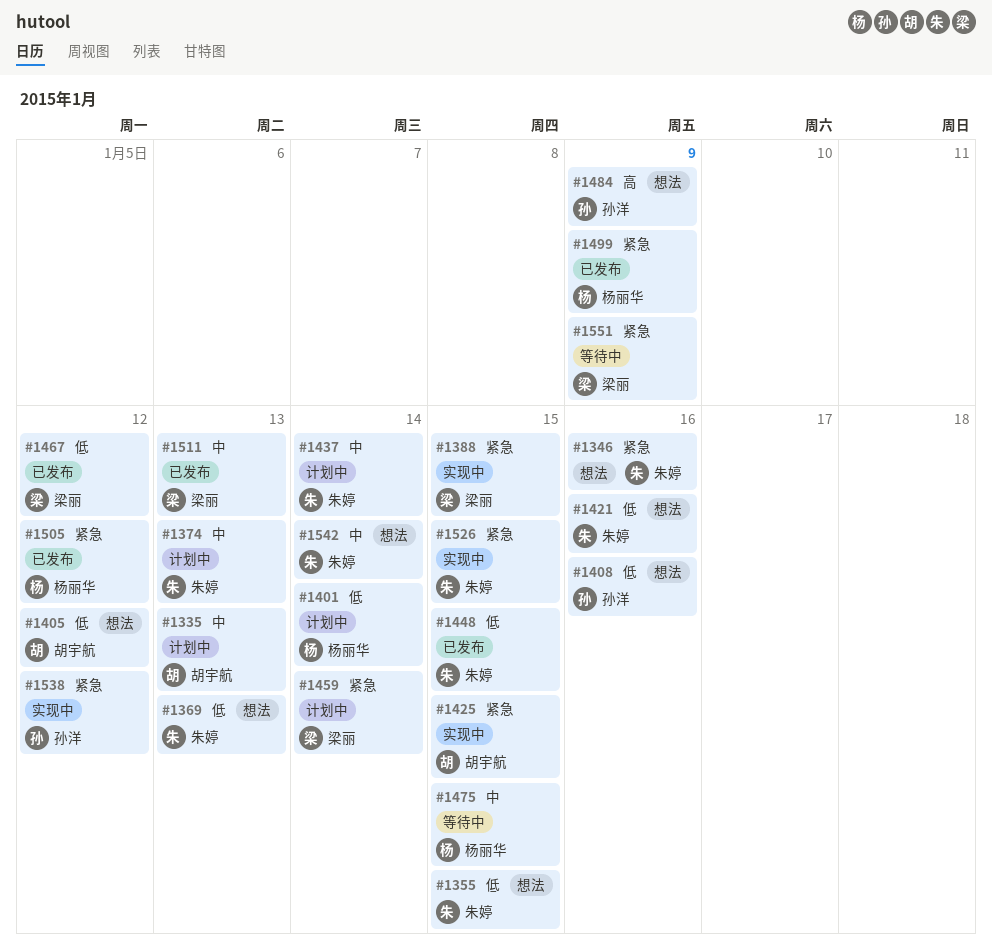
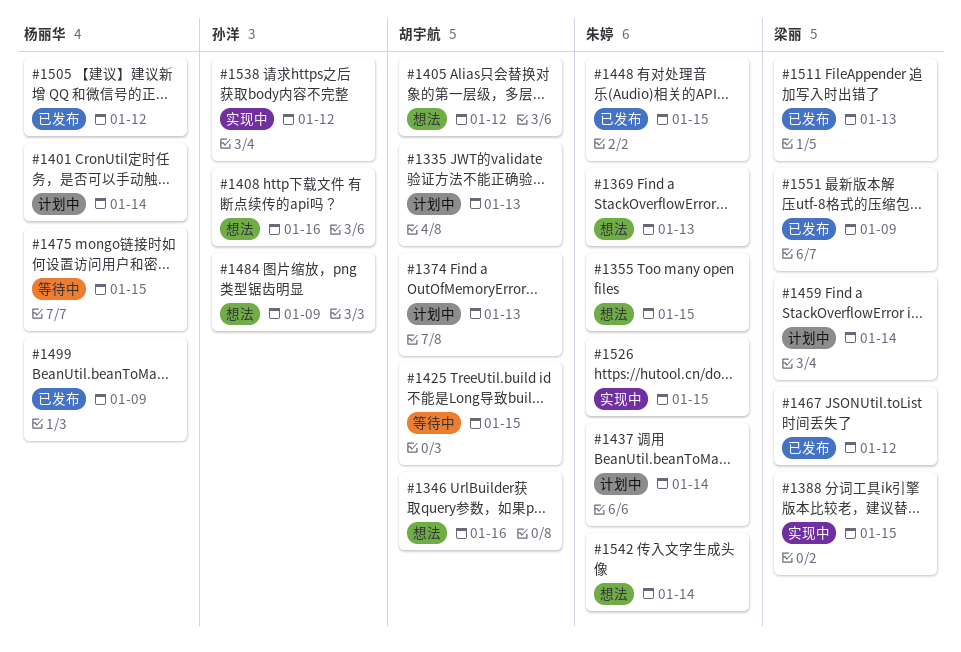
#1346, owner: 朱婷 -> 胡宇航
#1374, owner: 朱婷 -> 胡宇航
#1421: present -> none
#1425, status: 实现中 -> 等待中
#1551, status: 等待中 -> 已发布

